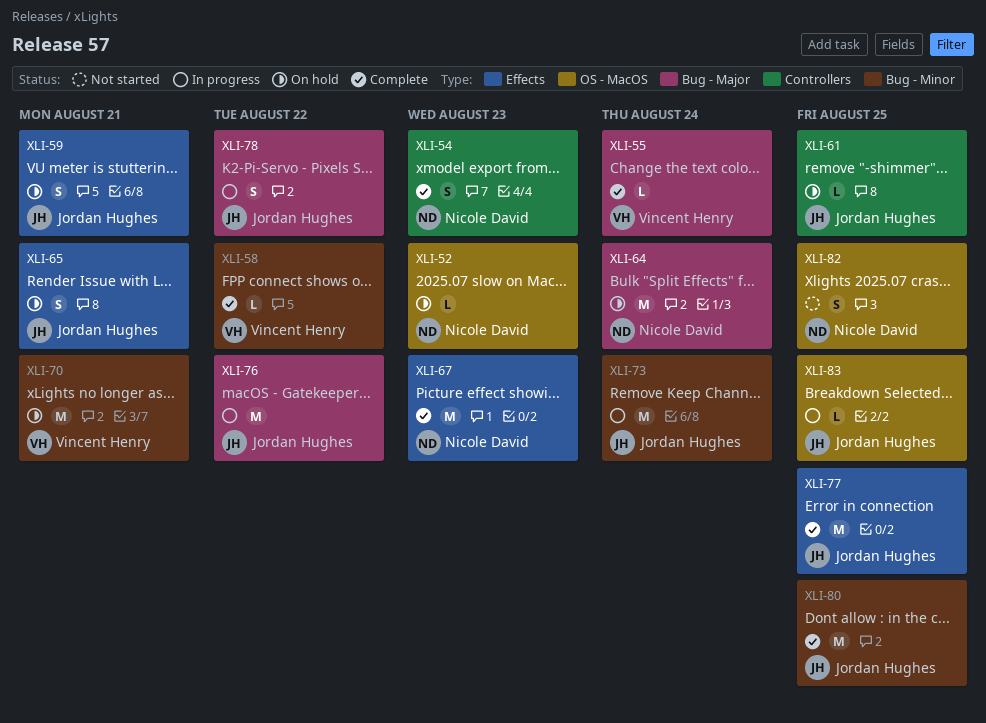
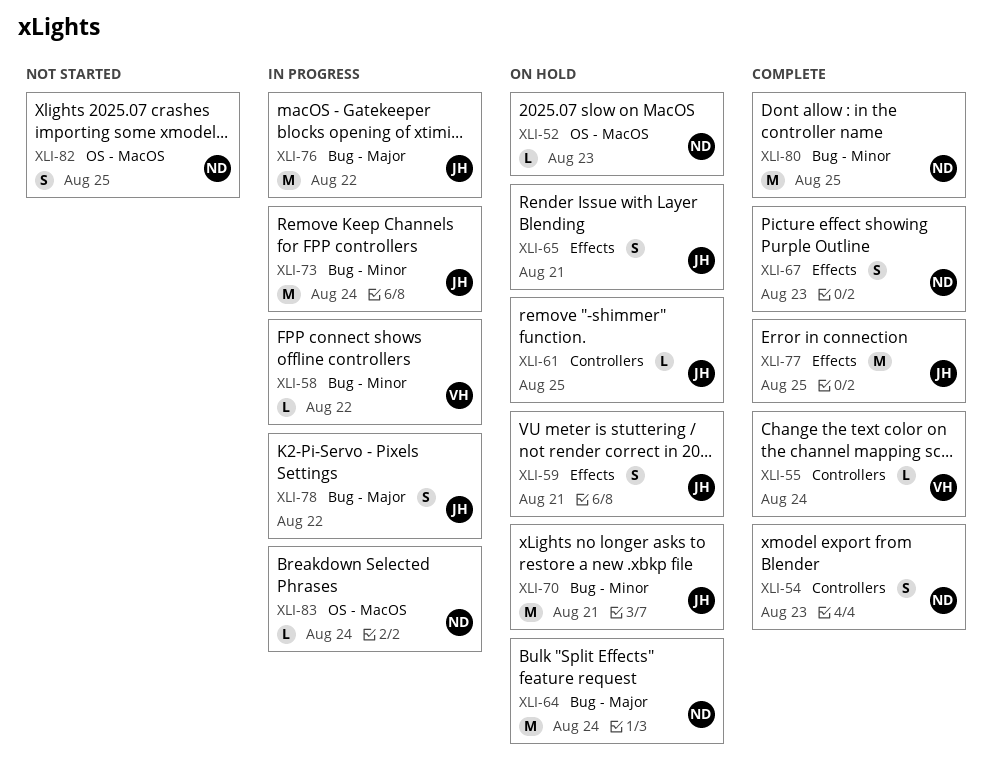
XLI-55, label: Bug - Major -> Controllers
XLI-58, status: Complete -> In progress
XLI-67, estimate: M -> S
XLI-70, owner: Vincent Henry -> Jordan Hughes
XLI-80, owner: Jordan Hughes -> Nicole David
XLI-83, owner: Jordan Hughes -> Nicole David
XLI-83, due: Aug 25 -> Aug 24

